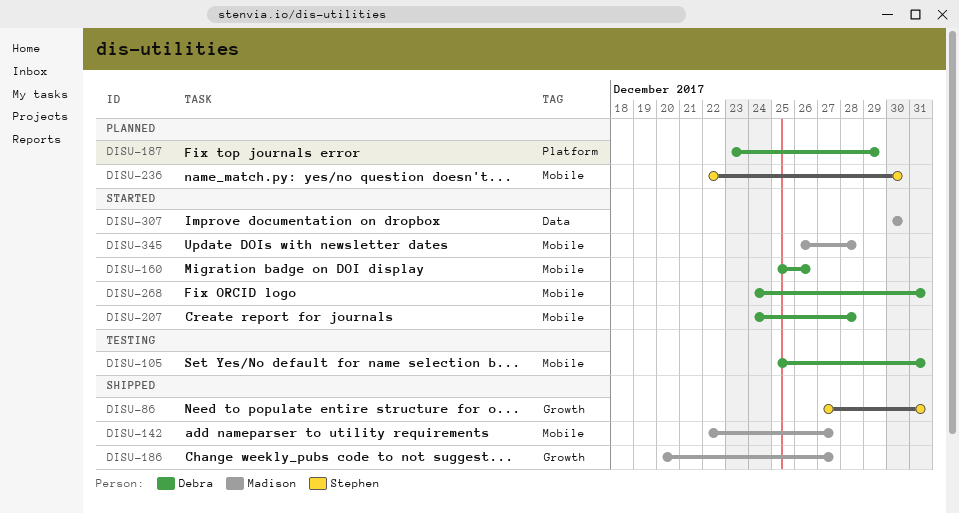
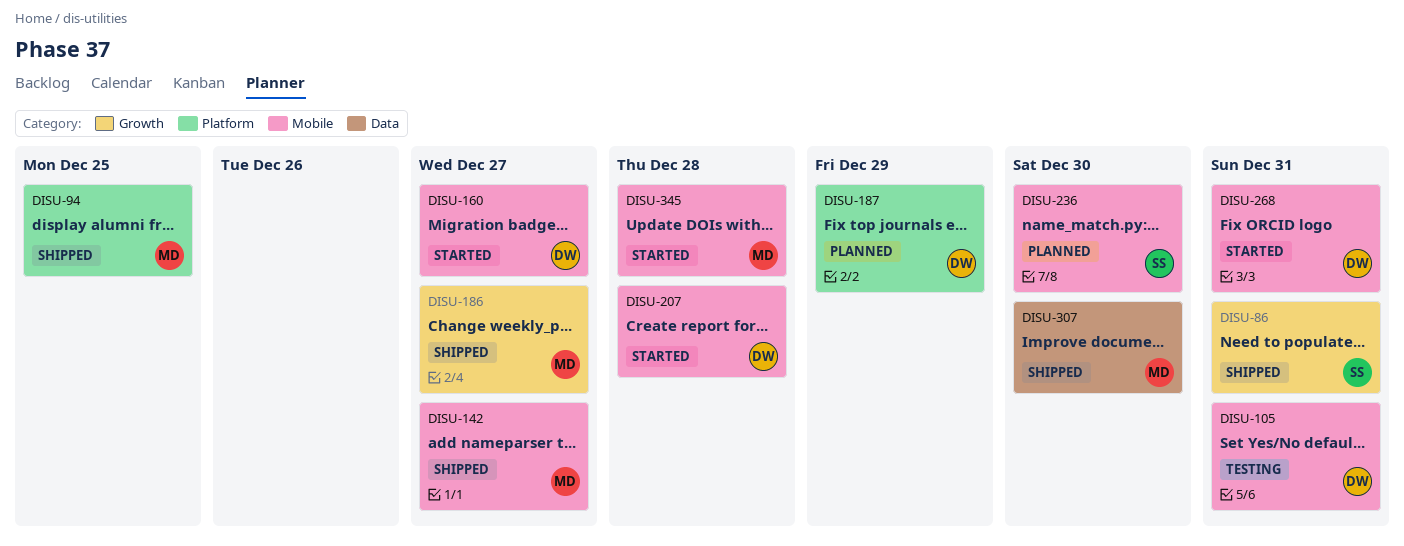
DISU-94: none -> present
DISU-160, due: Dec 26 -> Dec 27
DISU-307, status: Started -> Shipped

